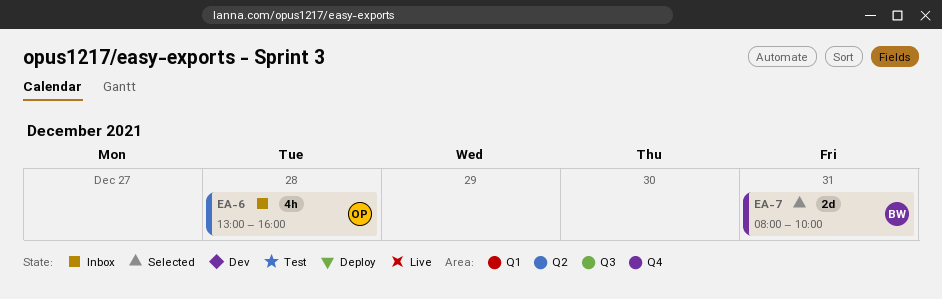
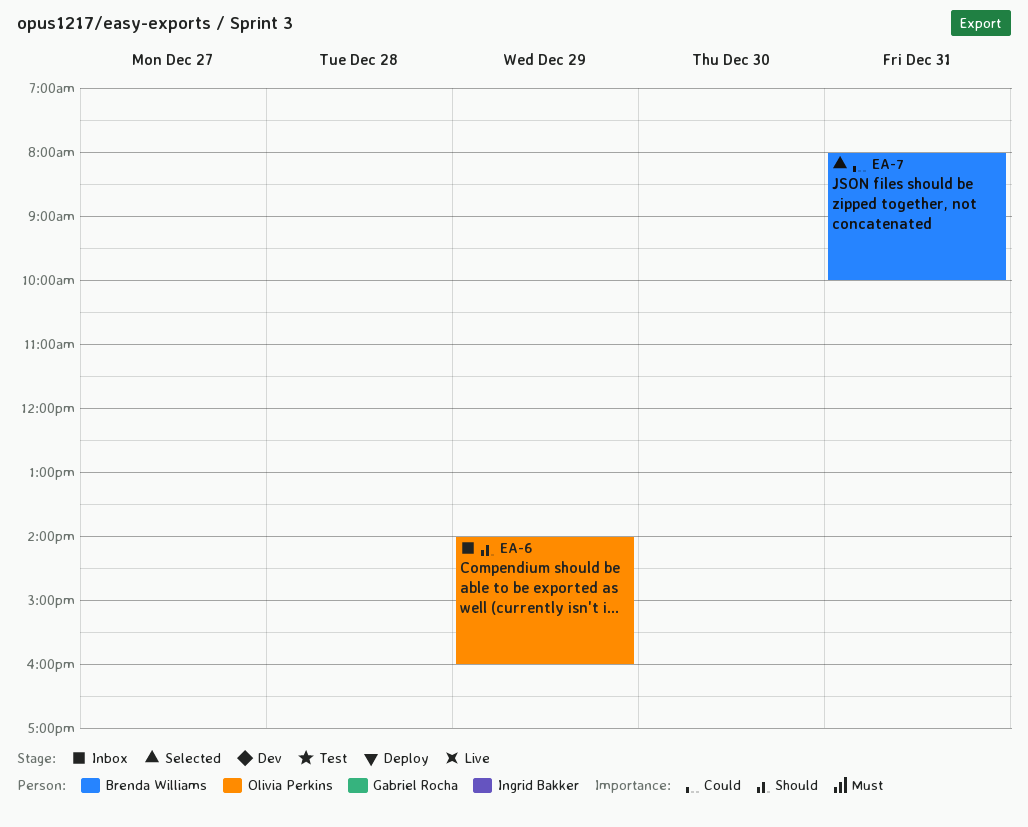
EA-6, day: Dec 28 -> Dec 29
EA-6, begins: 13:00 -> 14:00

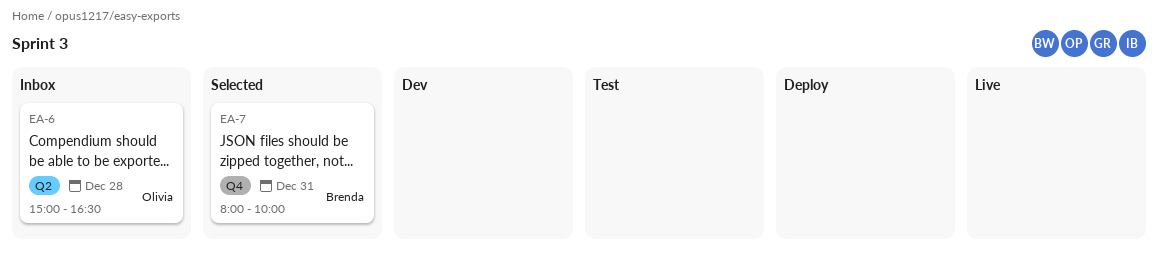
EA-6, day: Dec 29 -> Dec 28
EA-6, begins: 14:00 -> 15:00
EA-6, ends: 16:00 -> 16:30

